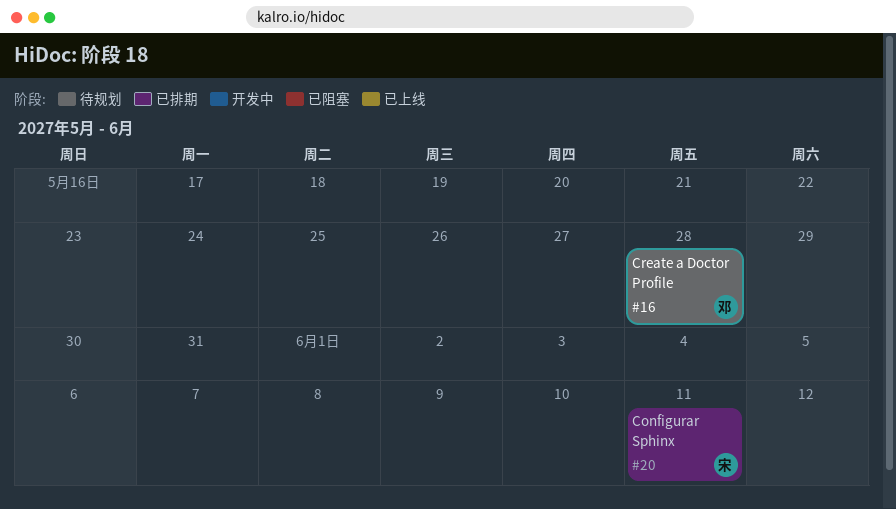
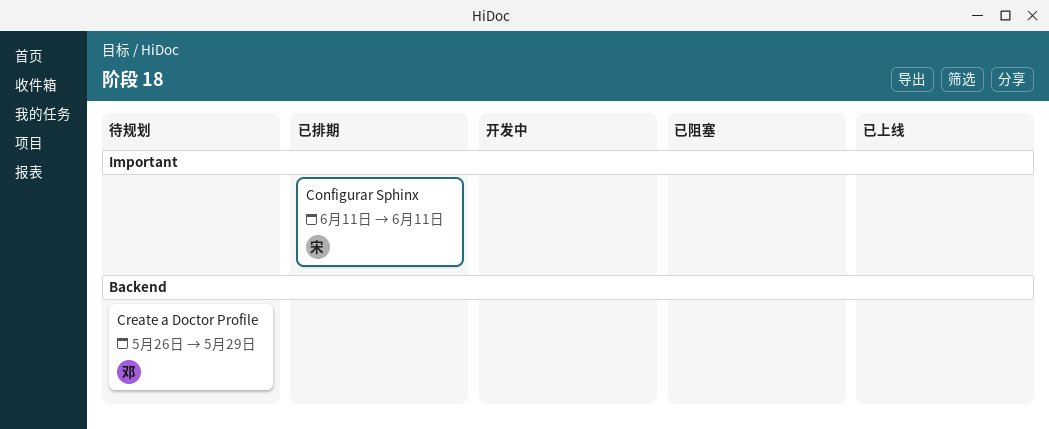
Create a Doctor Profile, due: May 28 -> May 29

